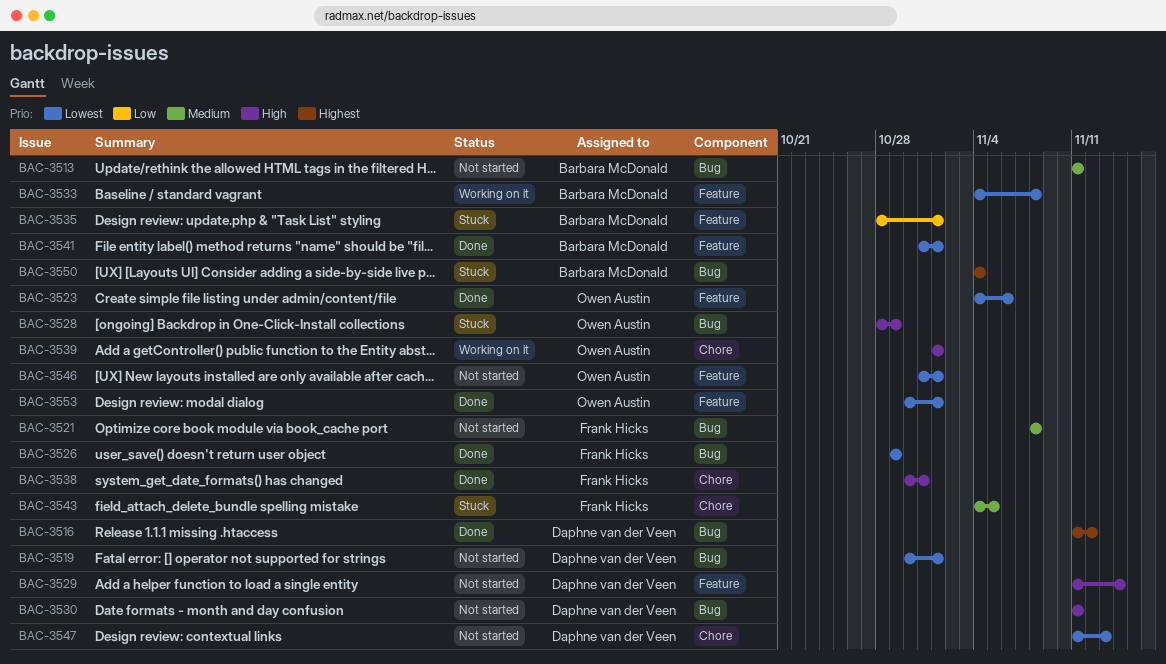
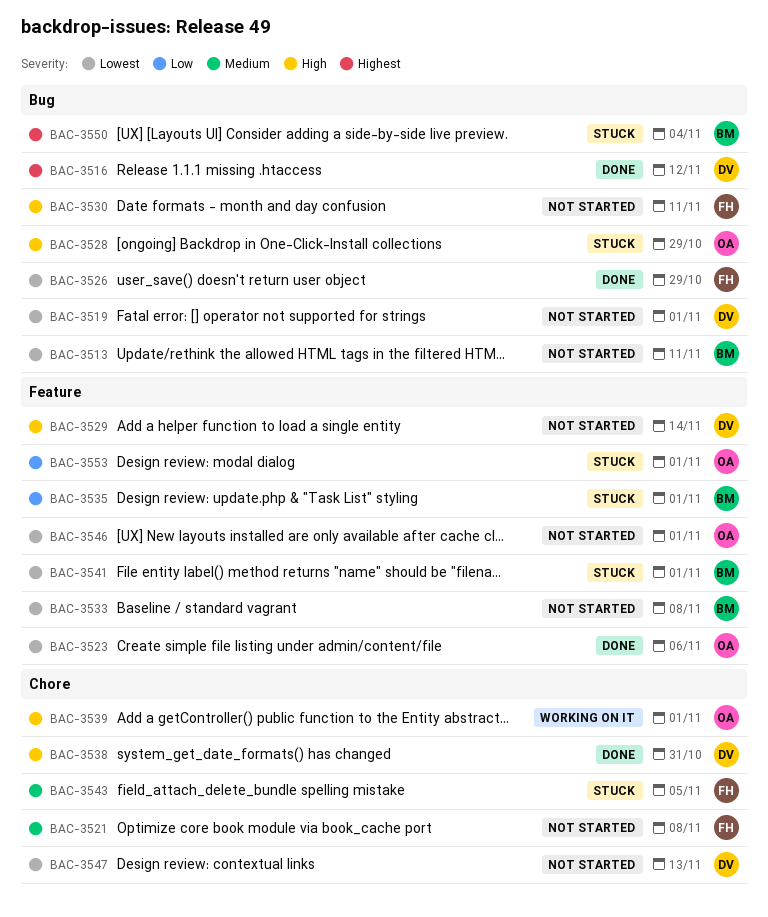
BAC-3513, priority: Medium -> Lowest
BAC-3521, label: Bug -> Chore
BAC-3530, owner: Daphne van der Veen -> Frank Hicks
BAC-3533, status: Working on it -> Not started
BAC-3538, owner: Frank Hicks -> Daphne van der Veen
BAC-3541, status: Done -> Stuck
BAC-3553, status: Done -> Stuck
BAC-3553, priority: Lowest -> Low

